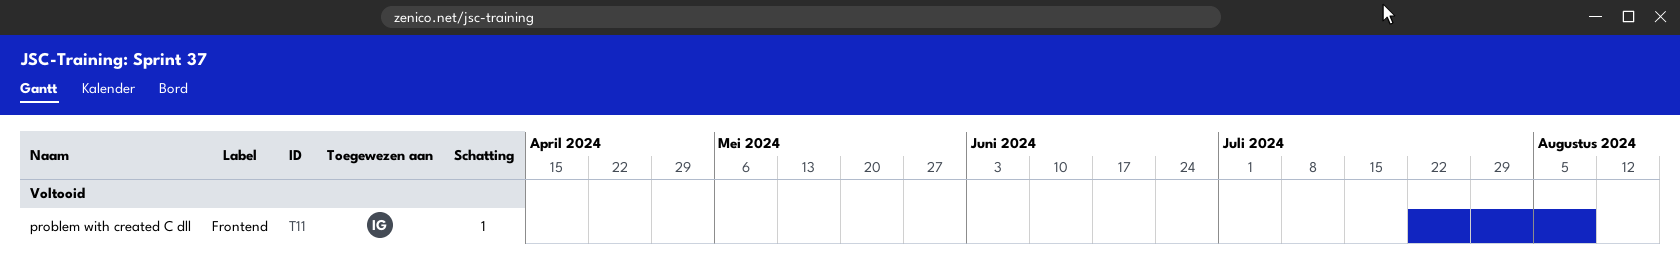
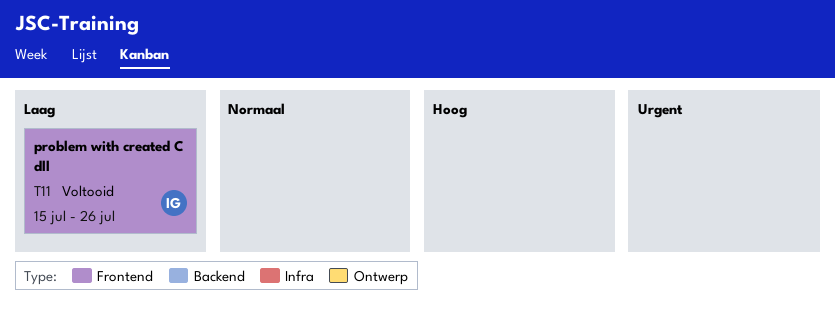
T11, start: Jul 22 -> Jul 15
T11, due: Aug 9 -> Jul 26

